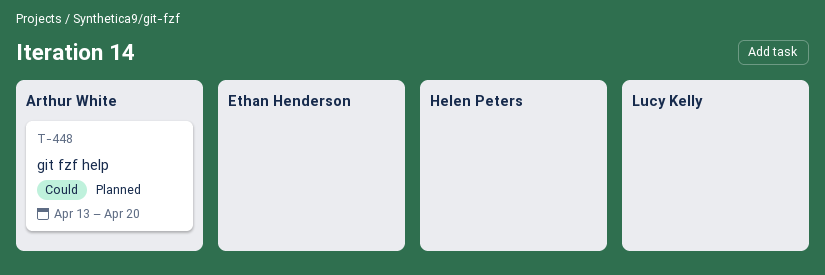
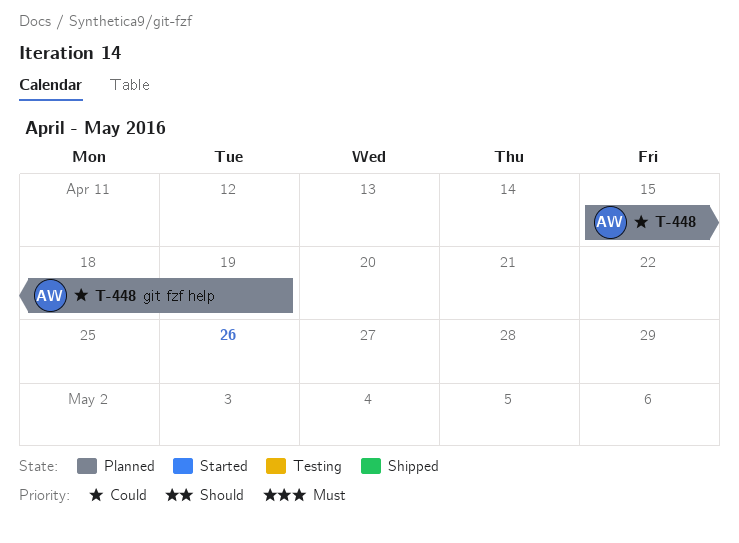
T-448, start: Apr 13 -> Apr 15
T-448, due: Apr 20 -> Apr 19

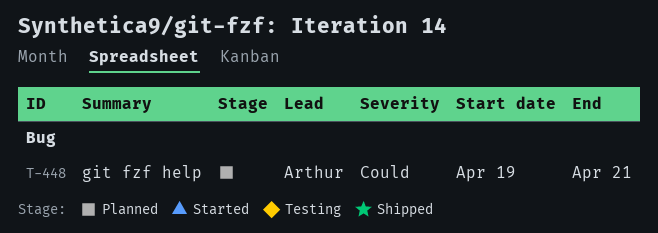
T-448, start: Apr 15 -> Apr 19
T-448, due: Apr 19 -> Apr 21

